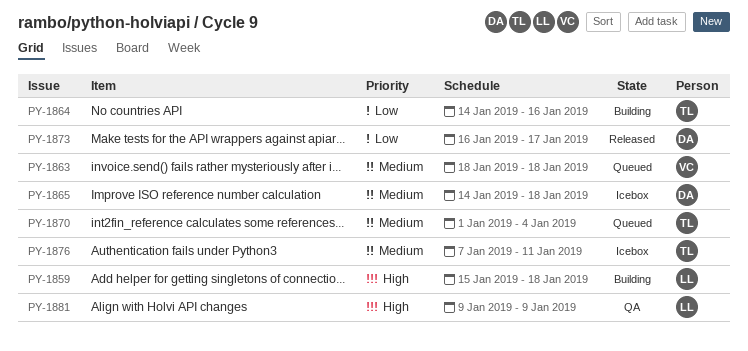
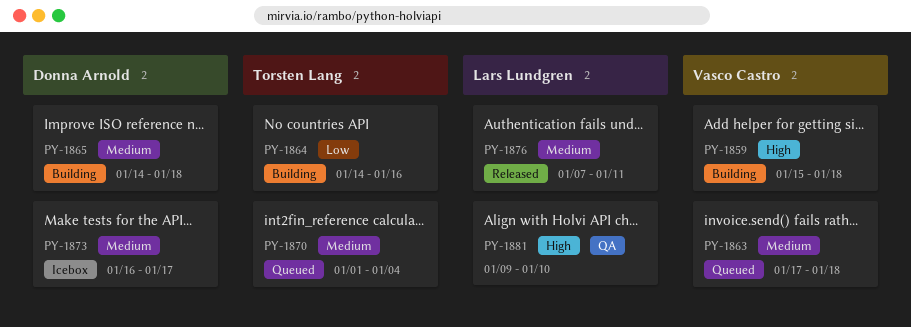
PY-1859, owner: Lars Lundgren -> Vasco Castro
PY-1863, start: Jan 18 -> Jan 17
PY-1865, status: Icebox -> Building
PY-1873, status: Released -> Icebox
PY-1873, priority: Low -> Medium
PY-1876, status: Icebox -> Released
PY-1876, owner: Torsten Lang -> Lars Lundgren
PY-1881, due: Jan 9 -> Jan 10

